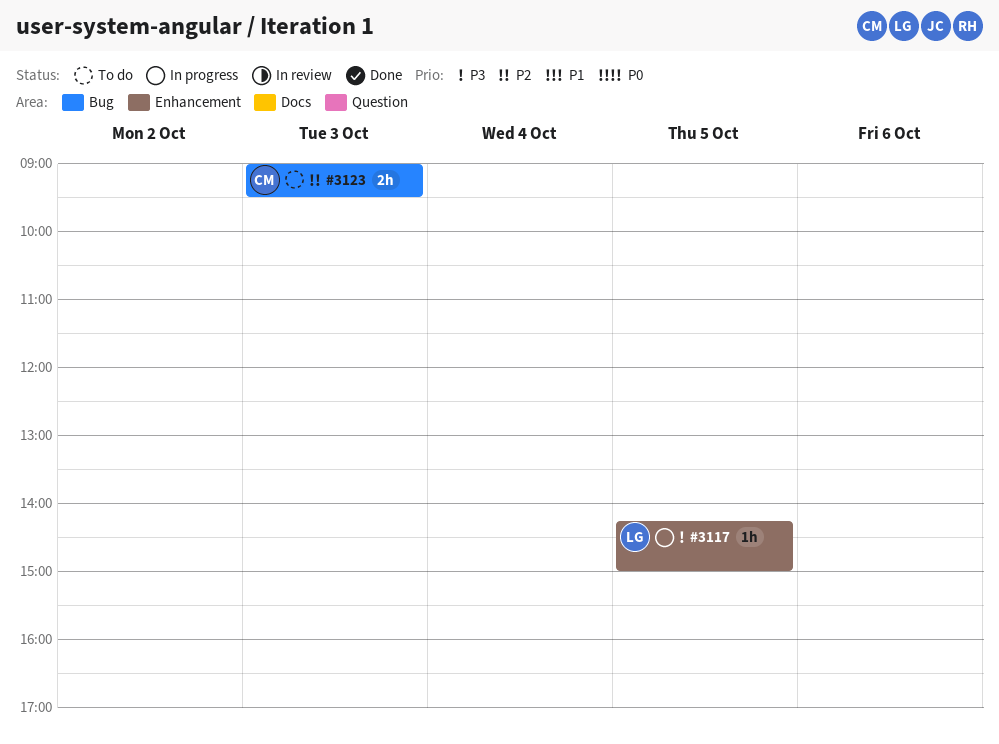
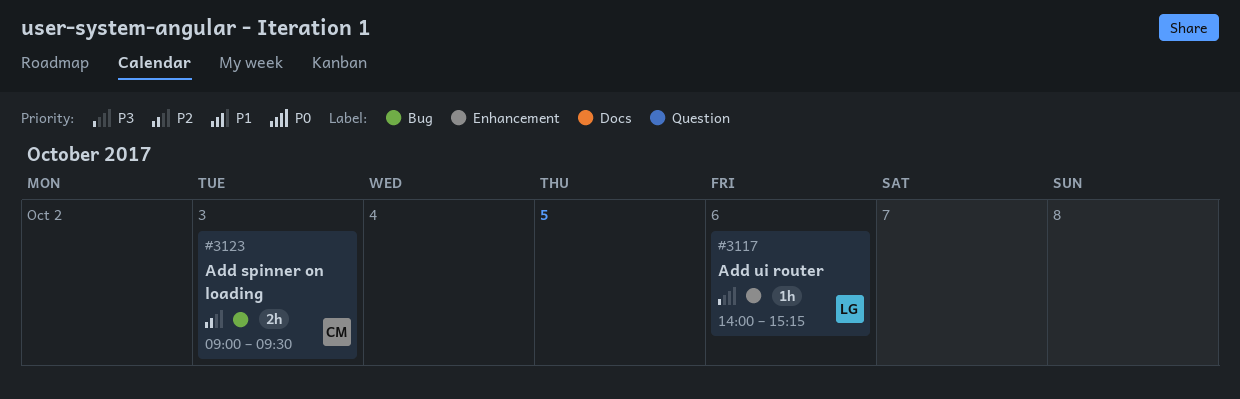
#3117, day: Oct 5 -> Oct 6
#3117, begins: 14:15 -> 14:00
#3117, ends: 15:00 -> 15:15

